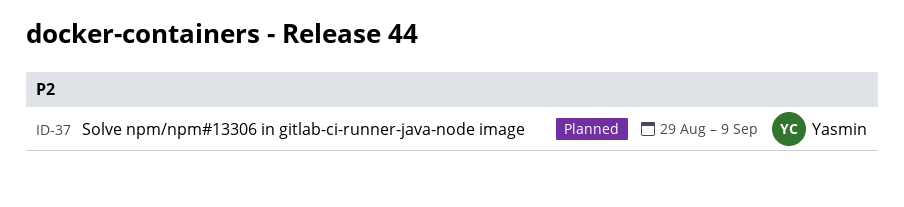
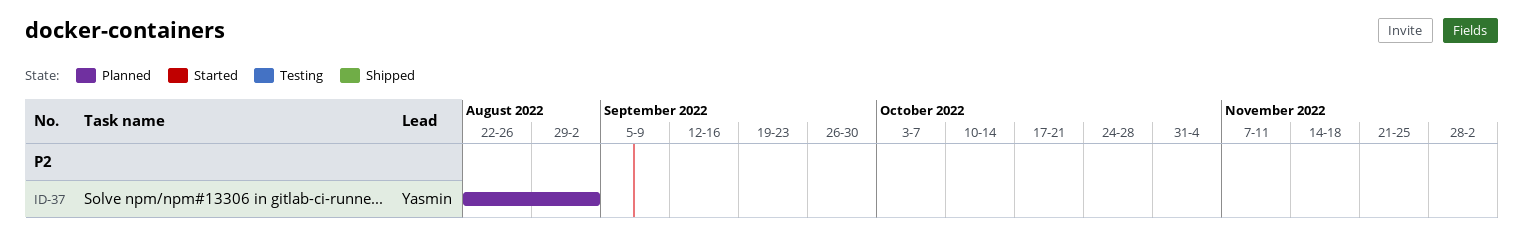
ID-37, start: Aug 29 -> Aug 22
ID-37, due: Sep 9 -> Sep 2

